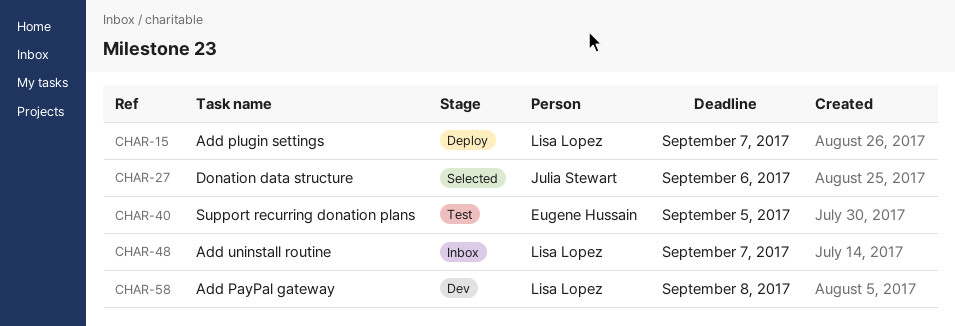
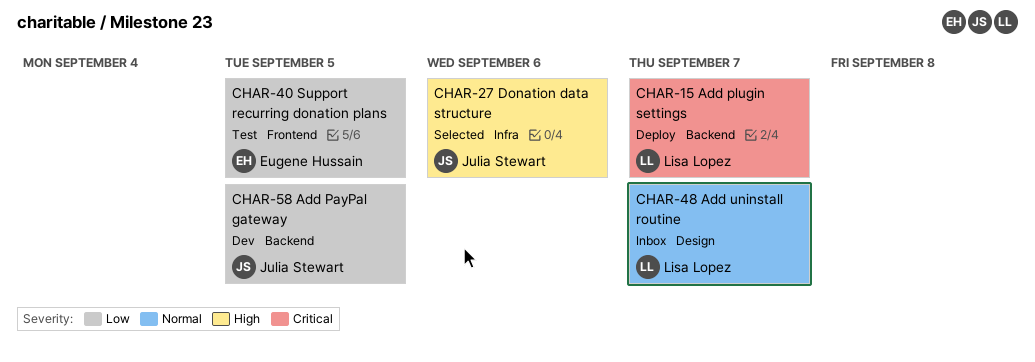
CHAR-58, owner: Lisa Lopez -> Julia Stewart
CHAR-58, due: Sep 8 -> Sep 5

